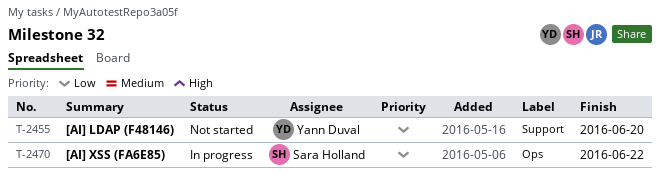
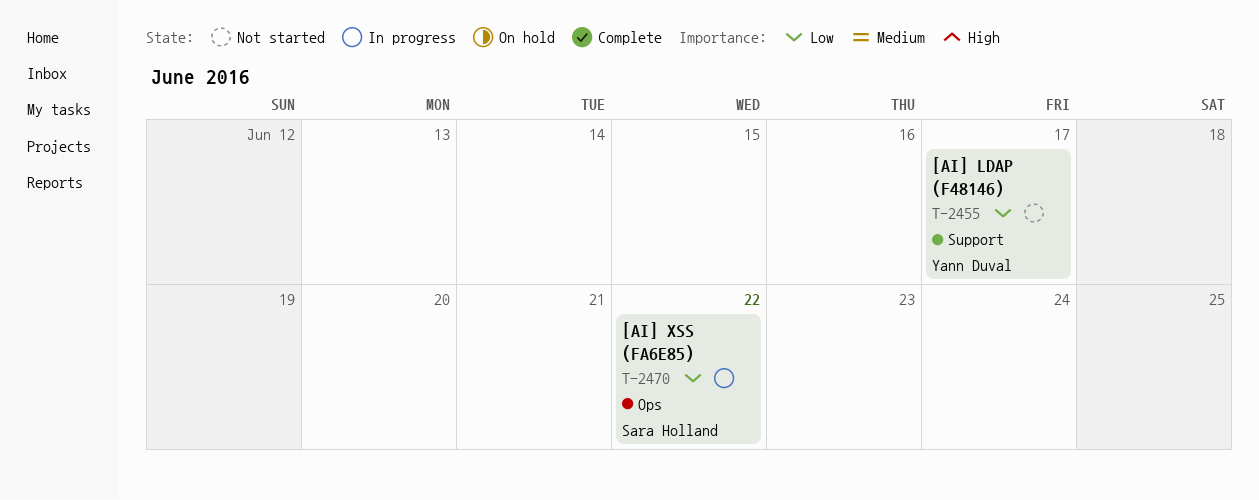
T-2455, due: Jun 20 -> Jun 17

